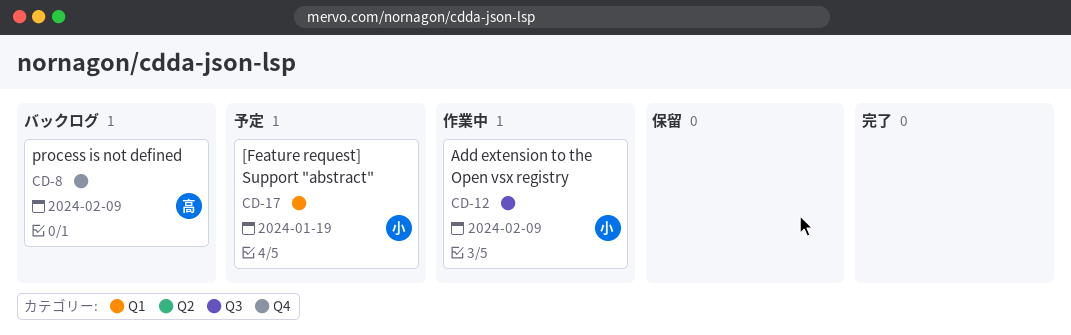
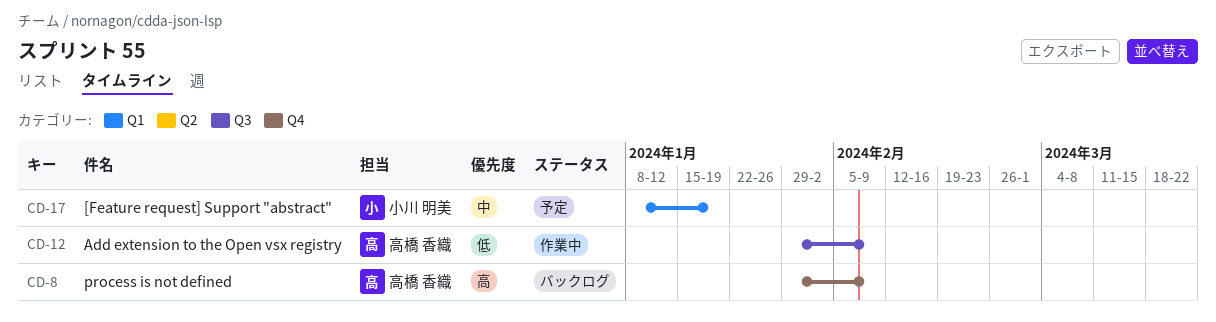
CD-12, owner: 小川 明美 -> 高橋 香織

